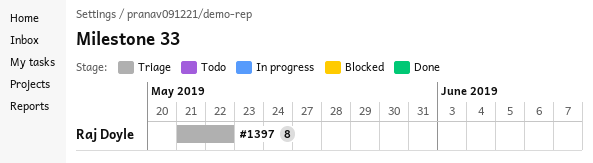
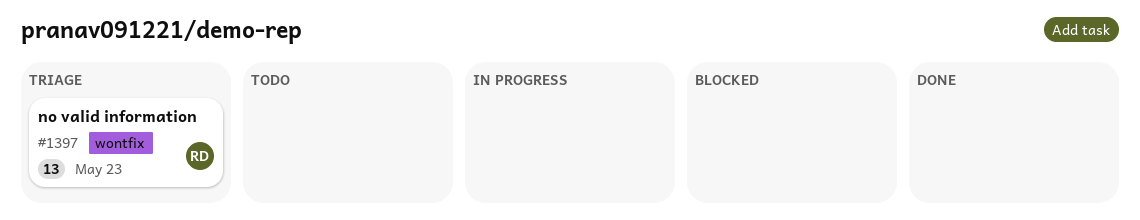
#1397, estimate: 8 -> 13
#1397, due: May 22 -> May 23

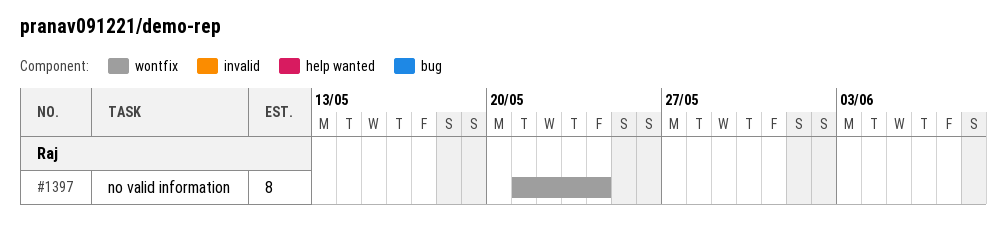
#1397, estimate: 13 -> 8
#1397, due: May 23 -> May 24

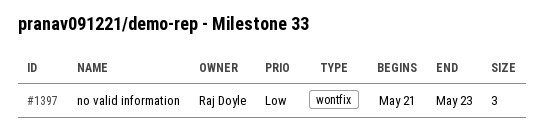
#1397, estimate: 8 -> 3
#1397, due: May 24 -> May 23

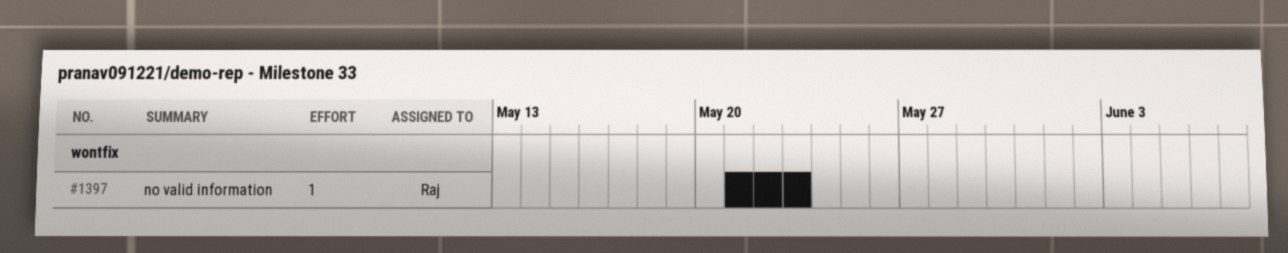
#1397, estimate: 3 -> 1

